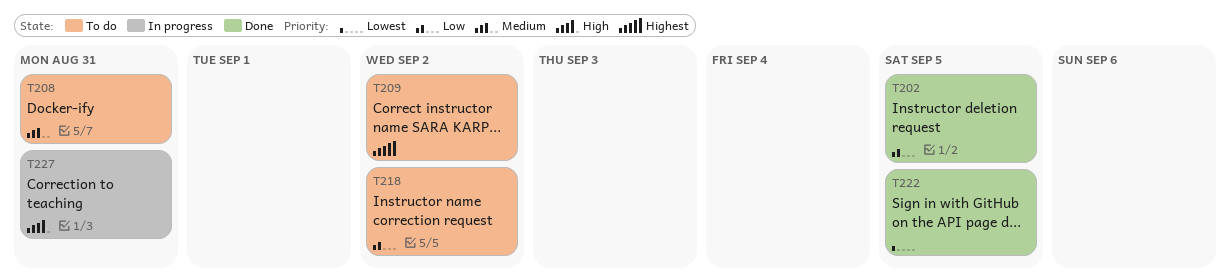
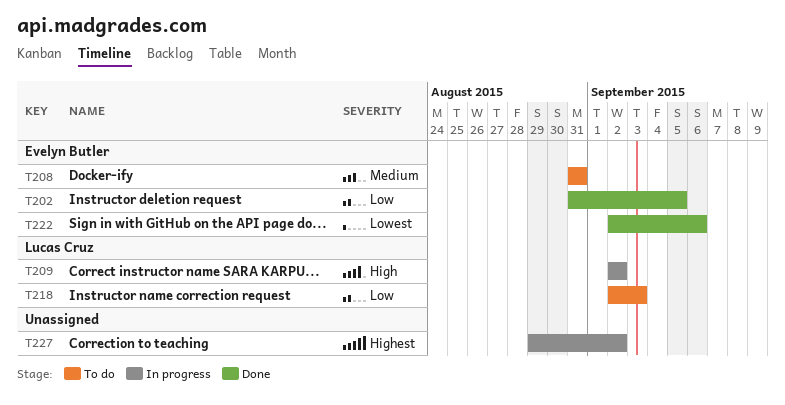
T209, status: To do -> In progress
T209, priority: Highest -> High
T218, due: Sep 2 -> Sep 3
T222, due: Sep 5 -> Sep 6
T227, priority: High -> Highest
T227, due: Aug 31 -> Sep 2

